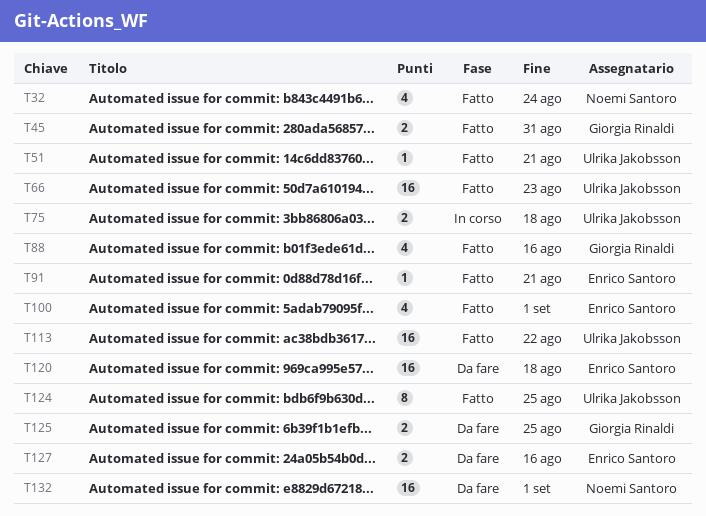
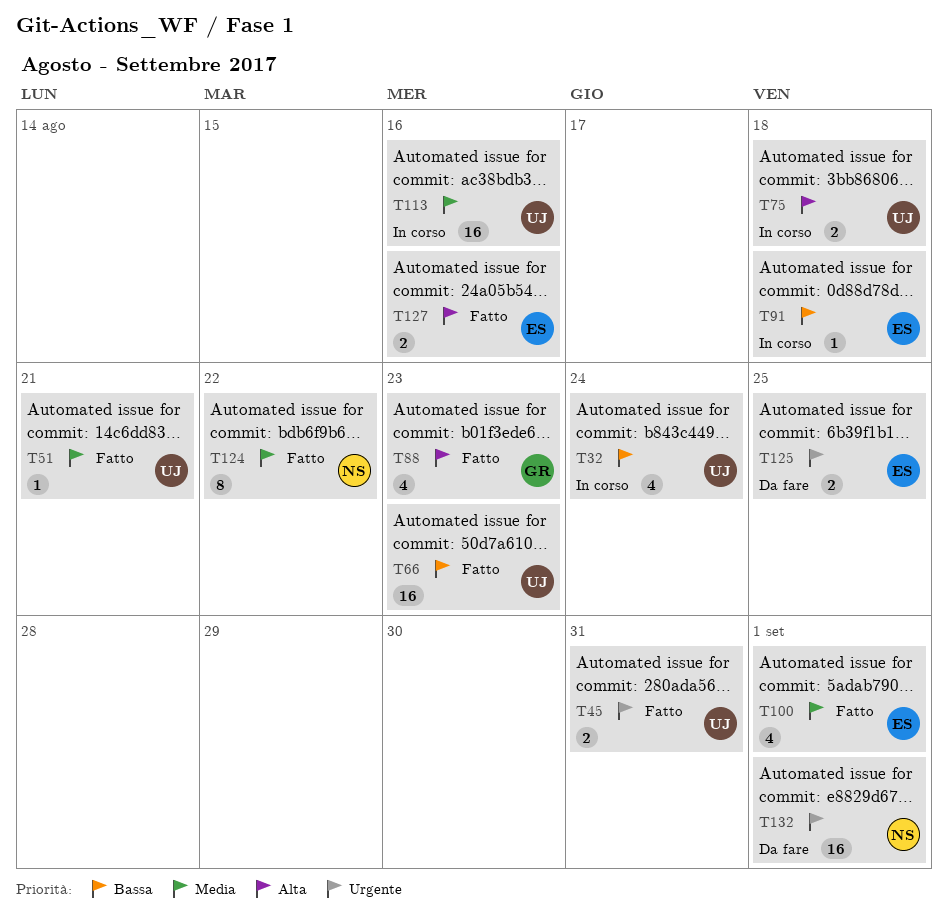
T32, status: Fatto -> In corso
T32, owner: Noemi Santoro -> Ulrika Jakobsson
T45, owner: Giorgia Rinaldi -> Ulrika Jakobsson
T88, due: Aug 16 -> Aug 23
T91, status: Fatto -> In corso
T91, due: Aug 21 -> Aug 18
T113, status: Fatto -> In corso
T113, due: Aug 22 -> Aug 16
T120: present -> none
T124, owner: Ulrika Jakobsson -> Noemi Santoro
T124, due: Aug 25 -> Aug 22
T125, owner: Giorgia Rinaldi -> Enrico Santoro
T127, status: Da fare -> Fatto

